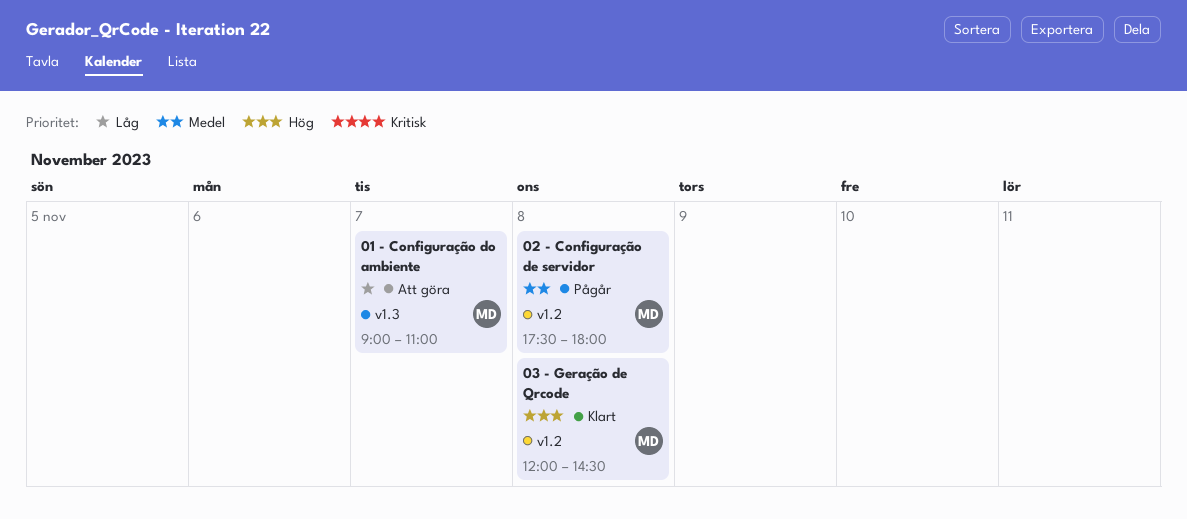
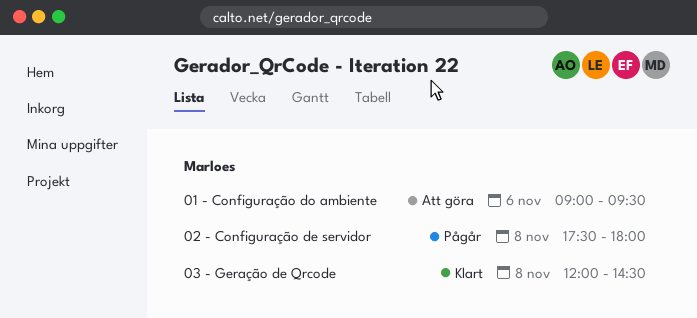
01 - Configuração do ambiente, day: Nov 7 -> Nov 6
01 - Configuração do ambiente, ends: 11:00 -> 09:30

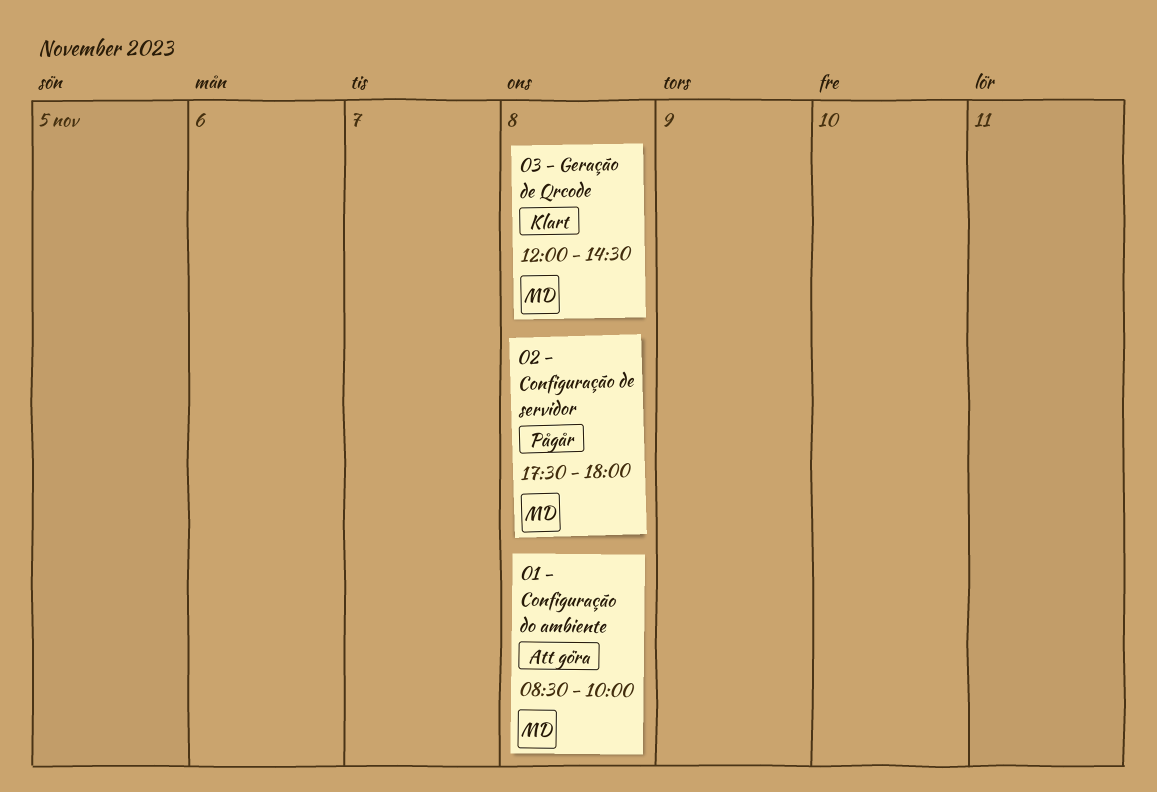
01 - Configuração do ambiente, day: Nov 6 -> Nov 8
01 - Configuração do ambiente, begins: 09:00 -> 08:30
01 - Configuração do ambiente, ends: 09:30 -> 10:00

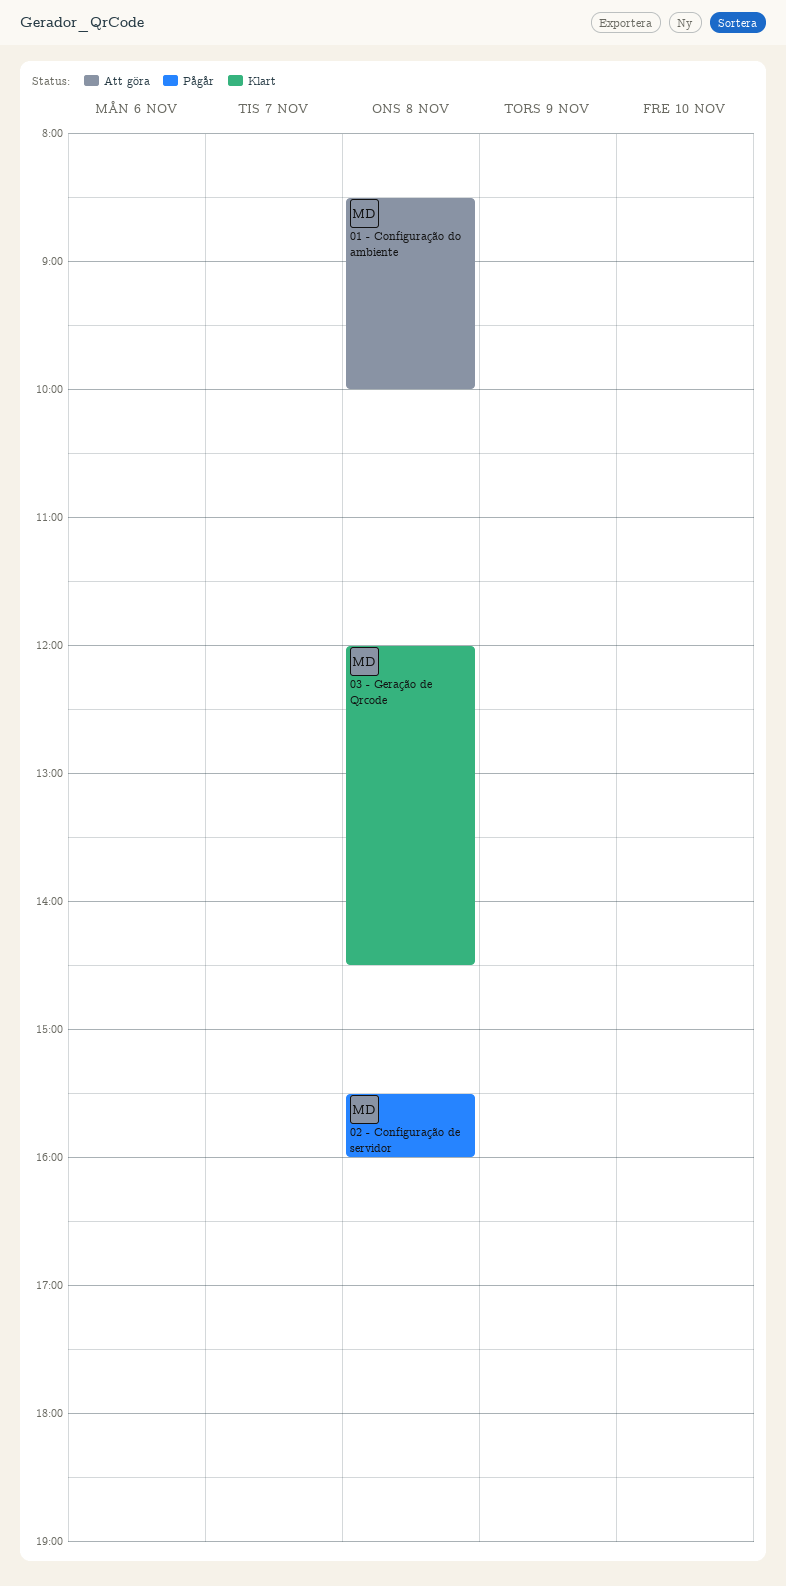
02 - Configuração de servidor, begins: 17:30 -> 15:30
02 - Configuração de servidor, ends: 18:00 -> 16:00

